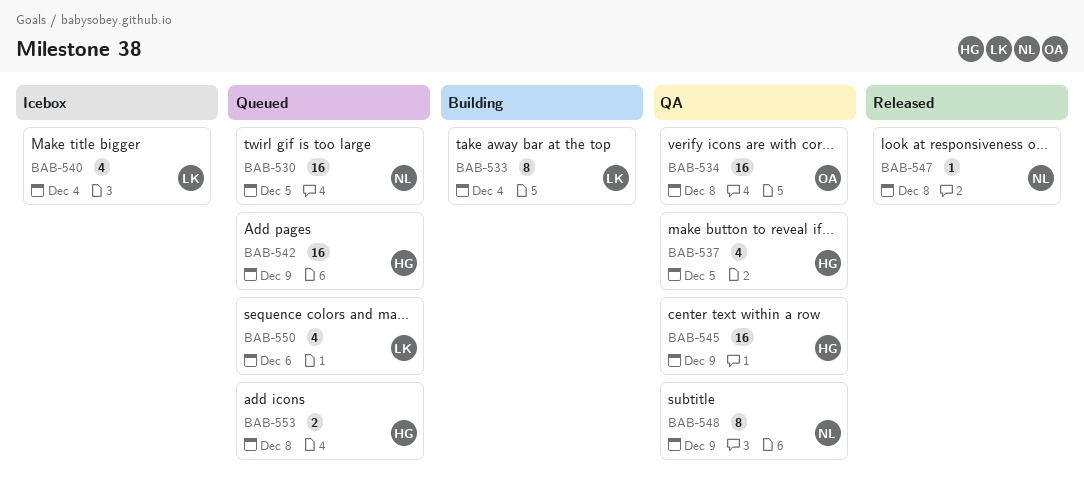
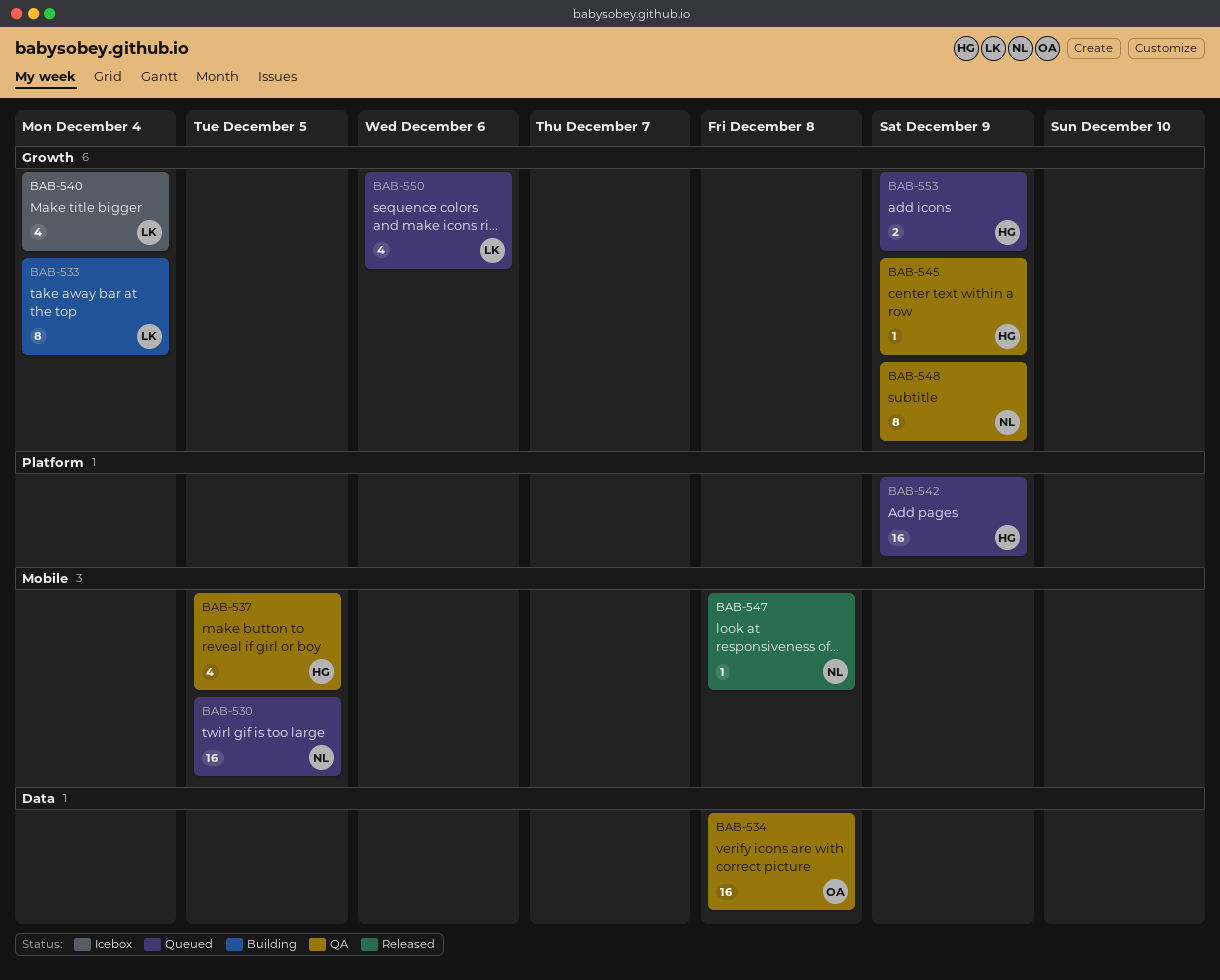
BAB-545, estimate: 16 -> 1
BAB-553, due: Dec 8 -> Dec 9

